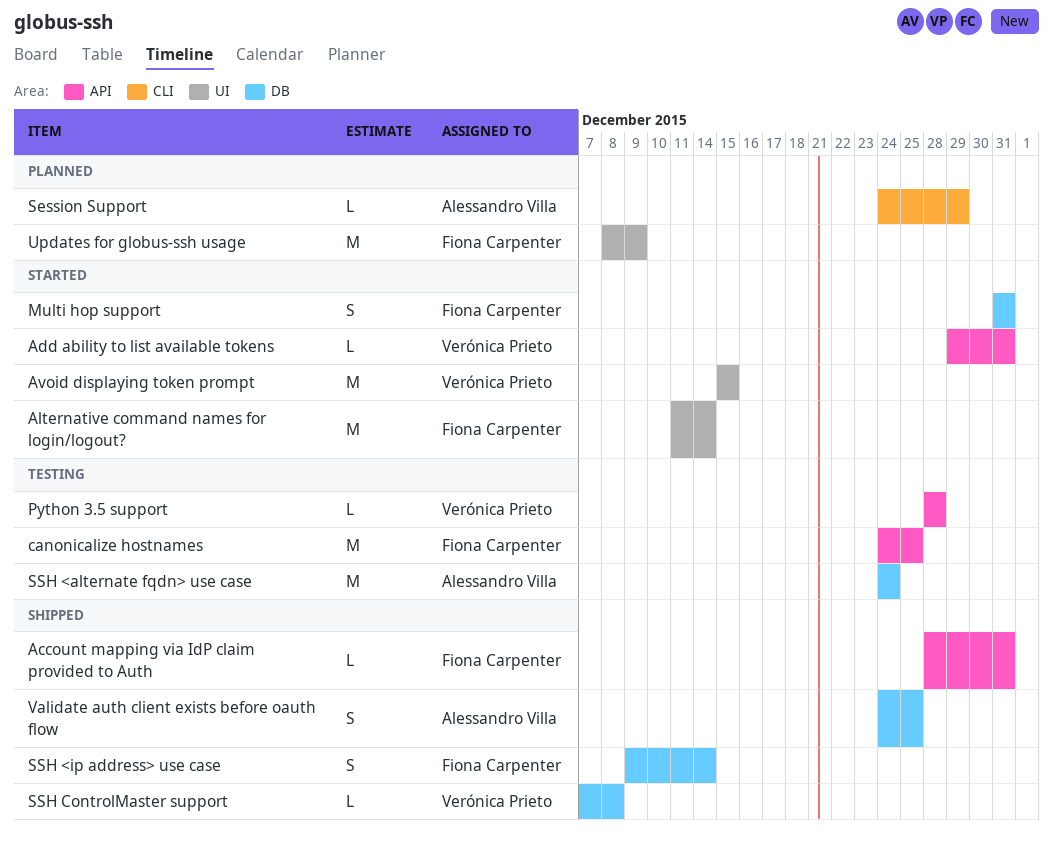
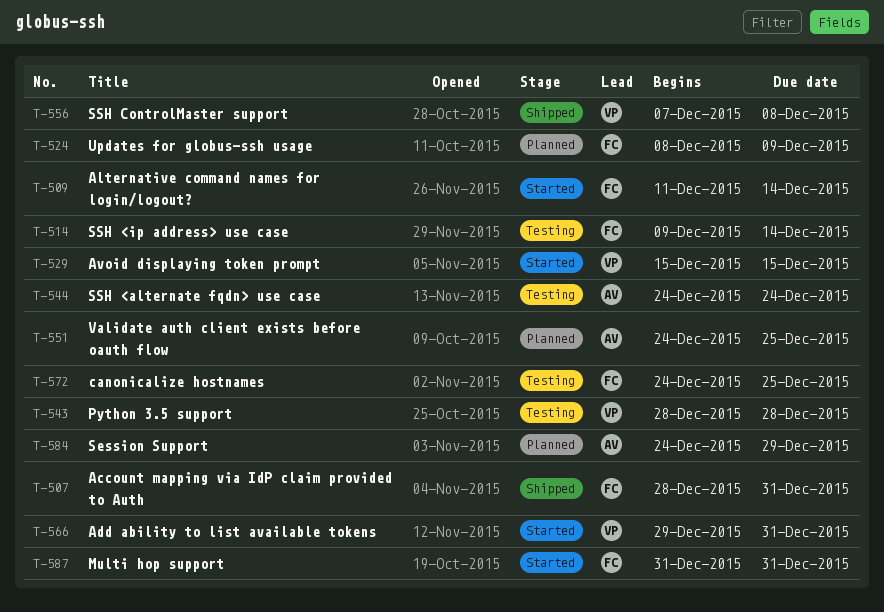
SSH <ip address> use case, status: Shipped -> Testing
Validate auth client exists before oauth flow, status: Shipped -> Planned

